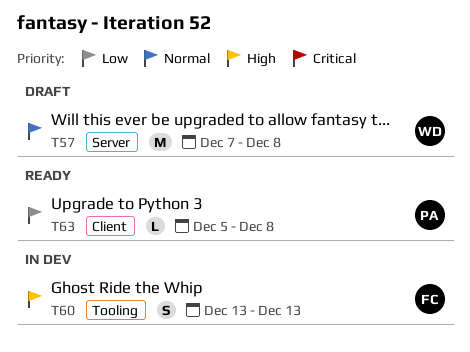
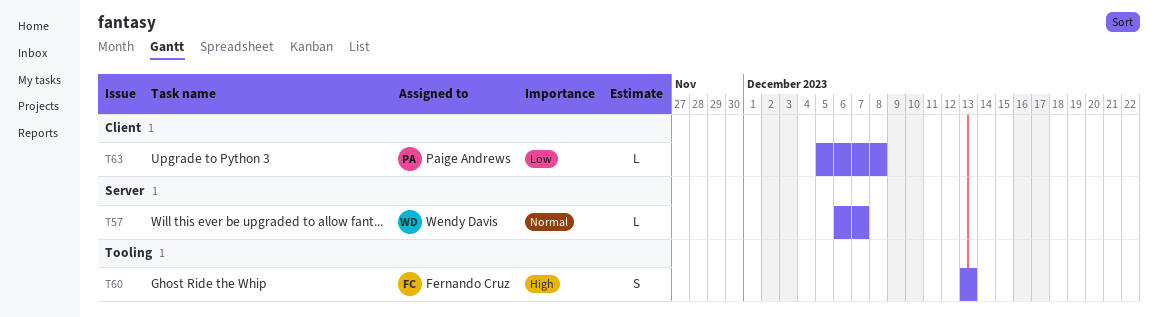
T57, estimate: M -> L
T57, start: Dec 7 -> Dec 6
T57, due: Dec 8 -> Dec 7

